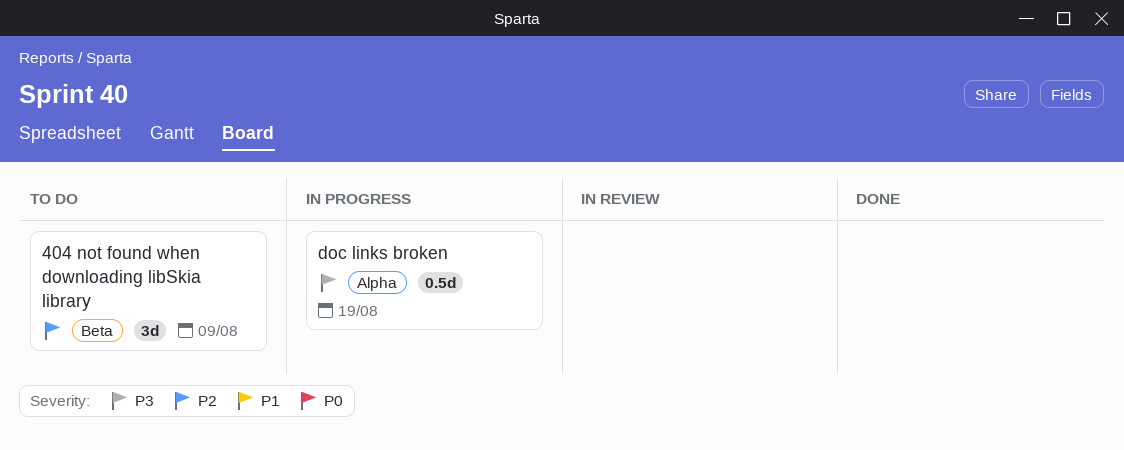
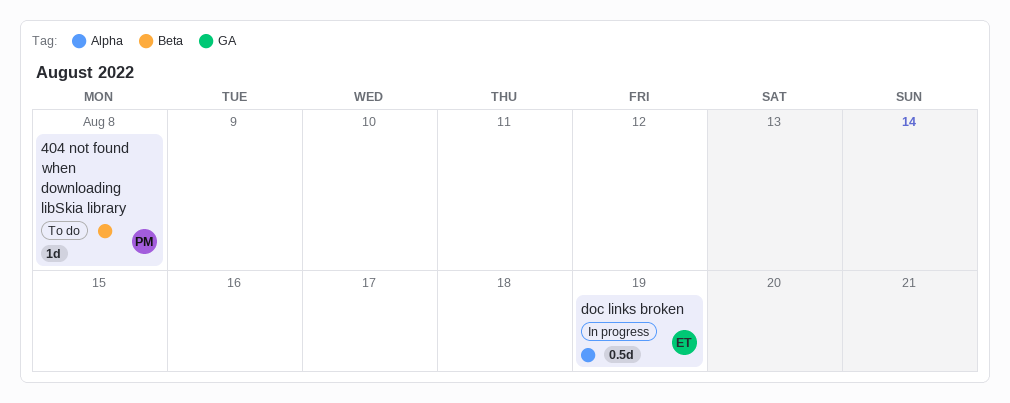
404 not found when downloading libSkia library, estimate: 3d -> 1d
404 not found when downloading libSkia library, due: Aug 9 -> Aug 8

